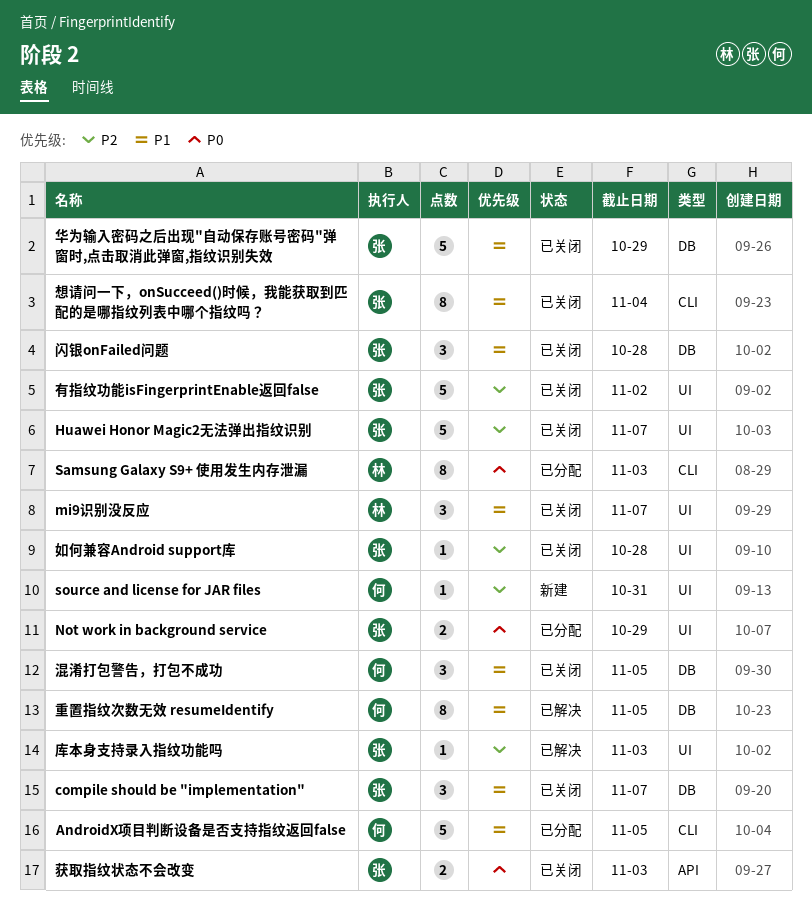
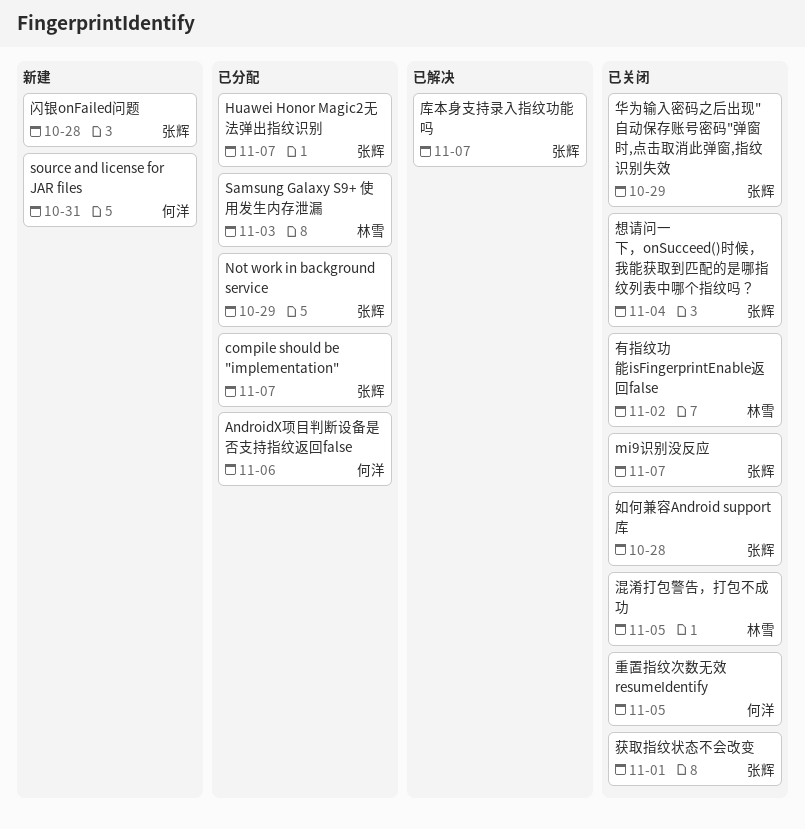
AndroidX项目判断设备是否支持指纹返回false, due: Nov 5 -> Nov 6
compile should be "implementation", status: 已关闭 -> 已分配
Huawei Honor Magic2无法弹出指纹识别, status: 已关闭 -> 已分配
mi9识别没反应, owner: 林雪 -> 张辉
库本身支持录入指纹功能吗, due: Nov 3 -> Nov 7
有指纹功能isFingerprintEnable返回false, owner: 张辉 -> 林雪
混淆打包警告，打包不成功, owner: 何洋 -> 林雪
获取指纹状态不会改变, due: Nov 3 -> Nov 1
重置指纹次数无效 resumeIdentify, status: 已解决 -> 已关闭
闪银onFailed问题, status: 已关闭 -> 新建

